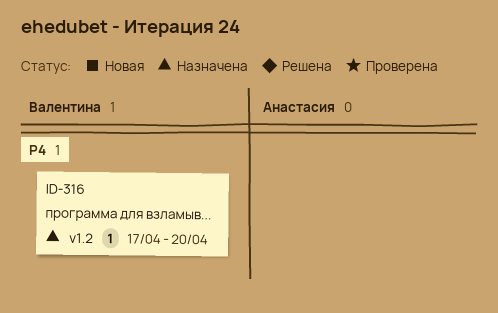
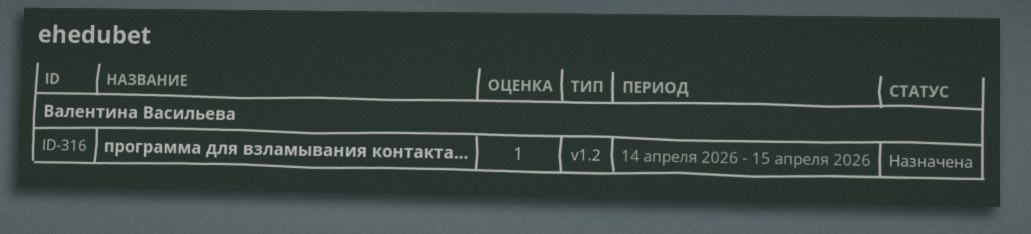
ID-316, start: Apr 17 -> Apr 14
ID-316, due: Apr 20 -> Apr 15

